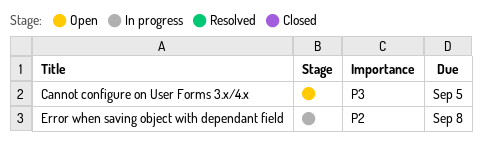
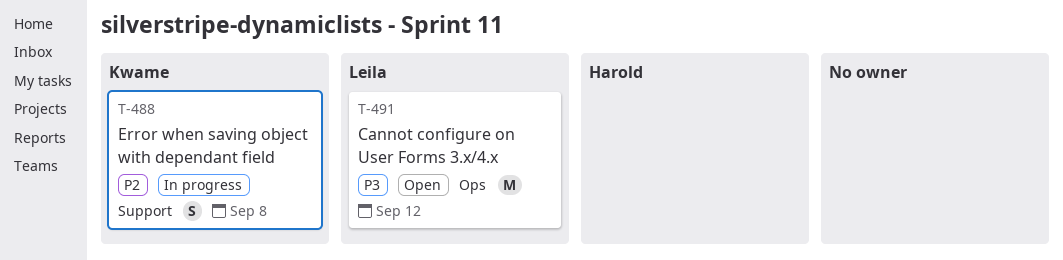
Cannot configure on User Forms 3.x/4.x, due: Sep 5 -> Sep 12

